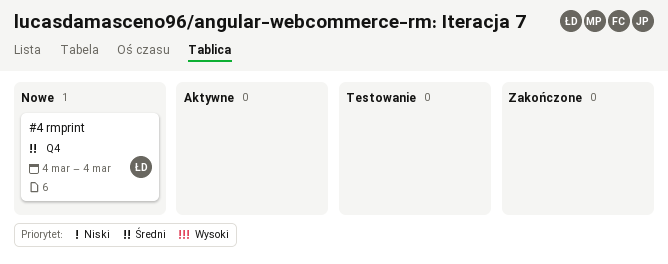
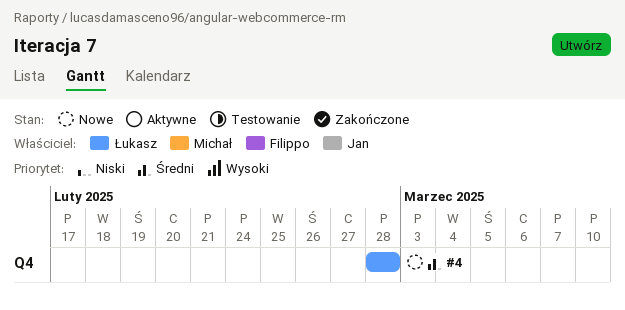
#4, start: Mar 4 -> Feb 28
#4, due: Mar 4 -> Feb 28

